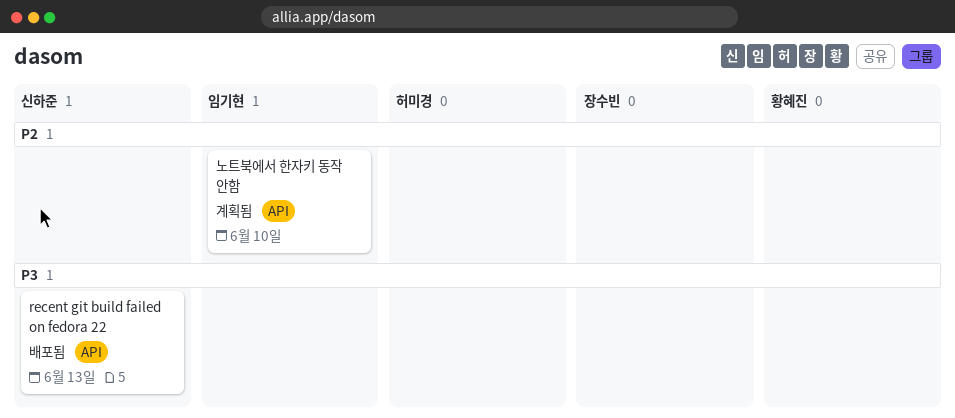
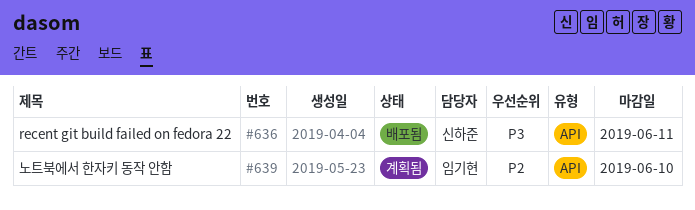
recent git build failed on fedora 22, due: Jun 13 -> Jun 11

